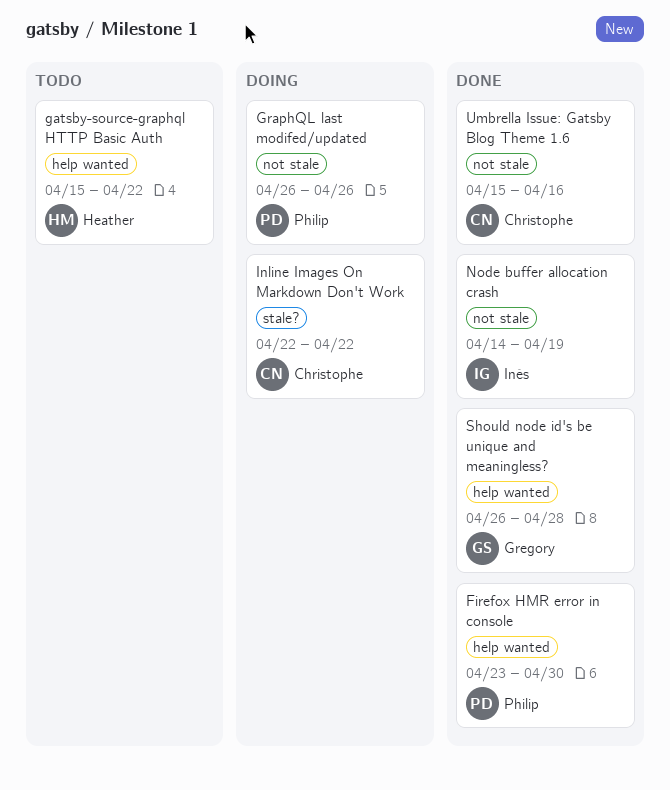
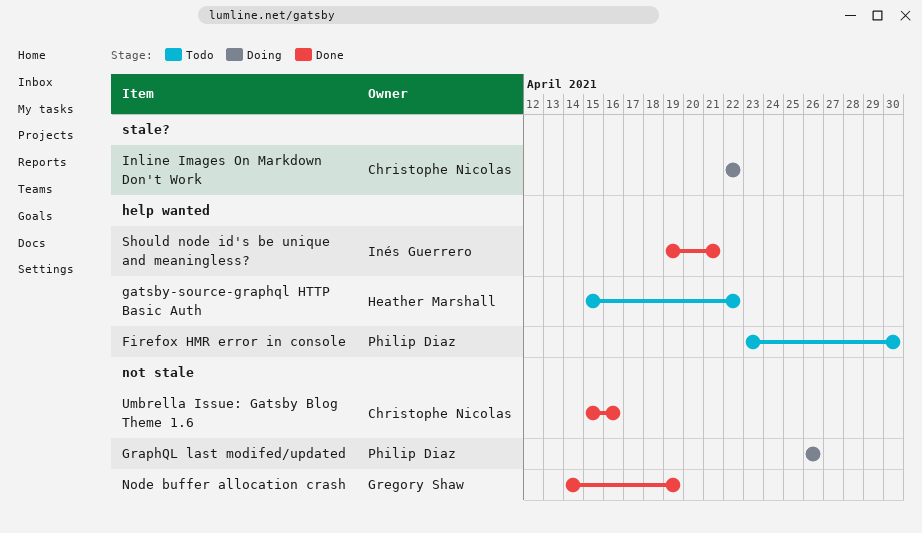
Firefox HMR error in console, status: Done -> Todo
Node buffer allocation crash, owner: Inés Guerrero -> Gregory Shaw
Should node id's be unique and meaningless?, owner: Gregory Shaw -> Inés Guerrero
Should node id's be unique and meaningless?, start: Apr 26 -> Apr 19
Should node id's be unique and meaningless?, due: Apr 28 -> Apr 21

